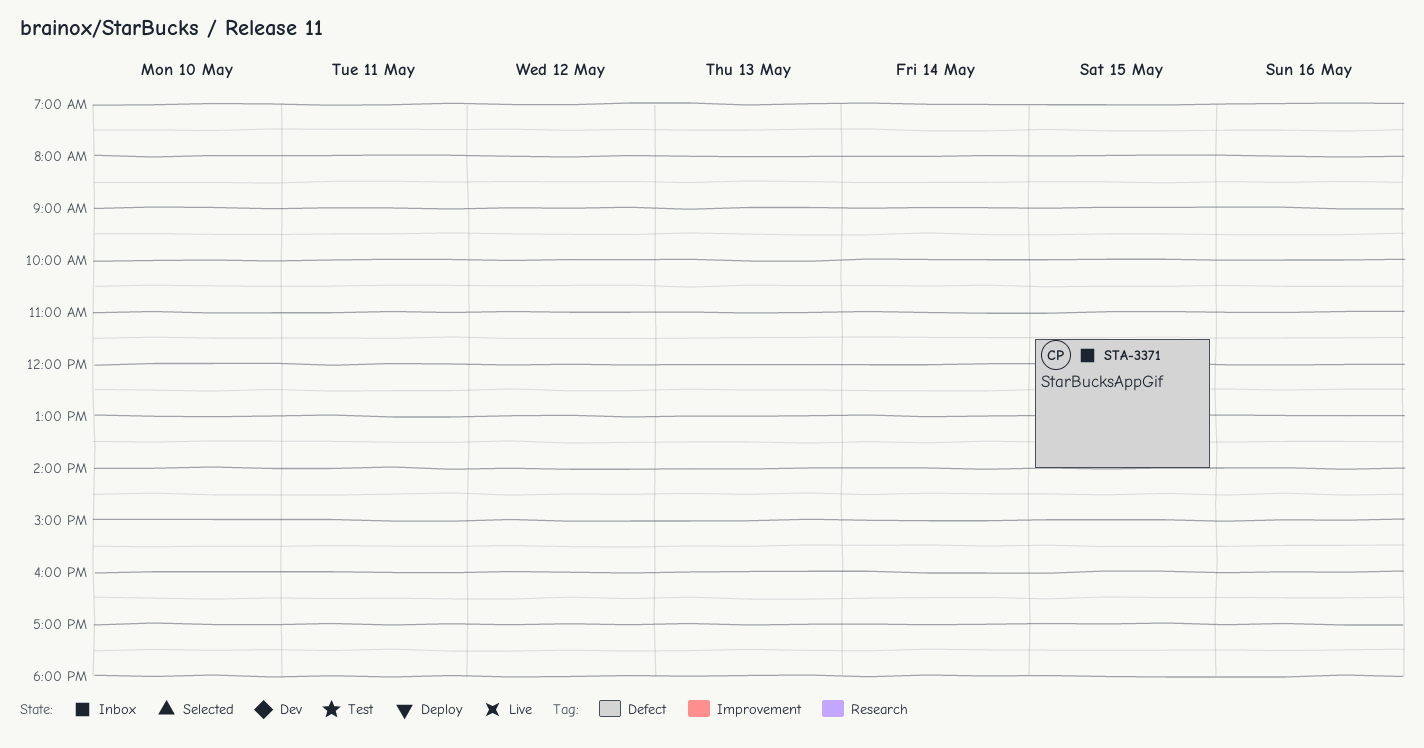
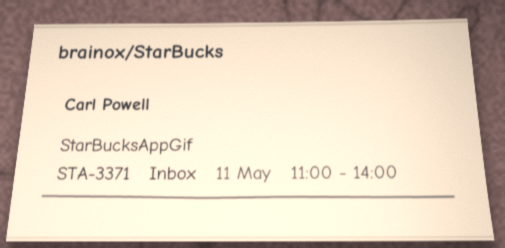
STA-3371, day: May 15 -> May 11
STA-3371, begins: 11:30 -> 11:00

